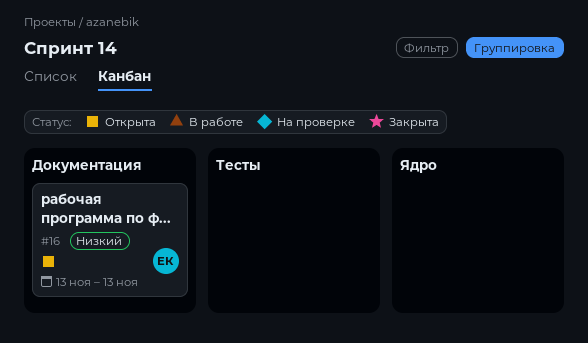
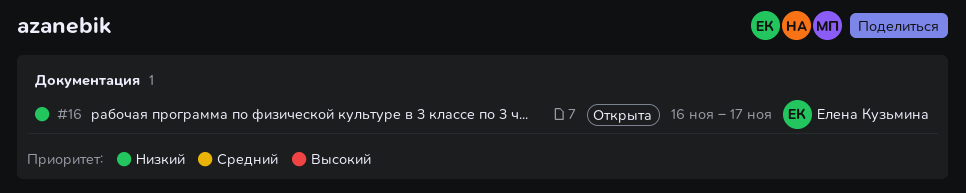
#16, start: Nov 13 -> Nov 16
#16, due: Nov 13 -> Nov 17

